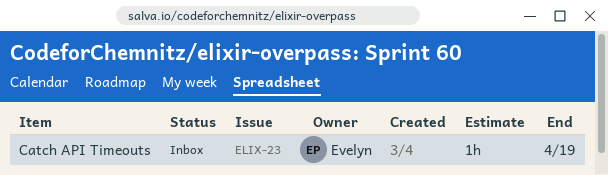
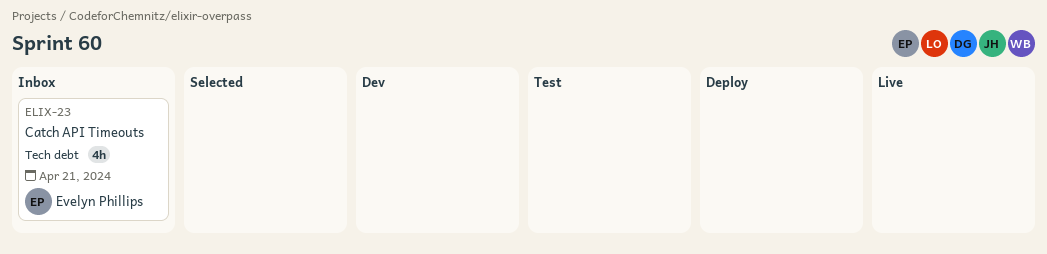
ELIX-23, estimate: 1h -> 4h
ELIX-23, due: Apr 19 -> Apr 21

